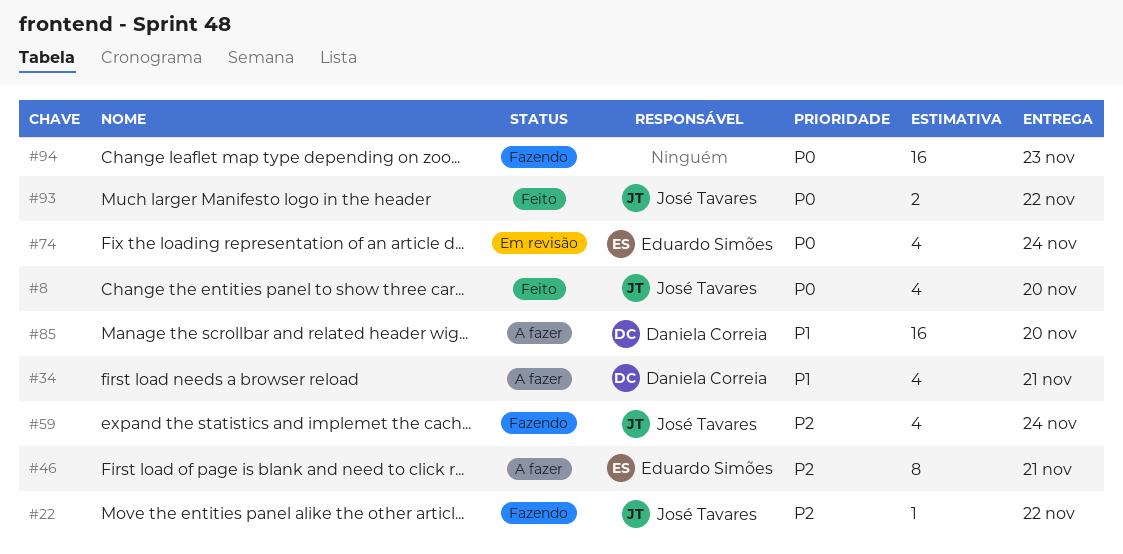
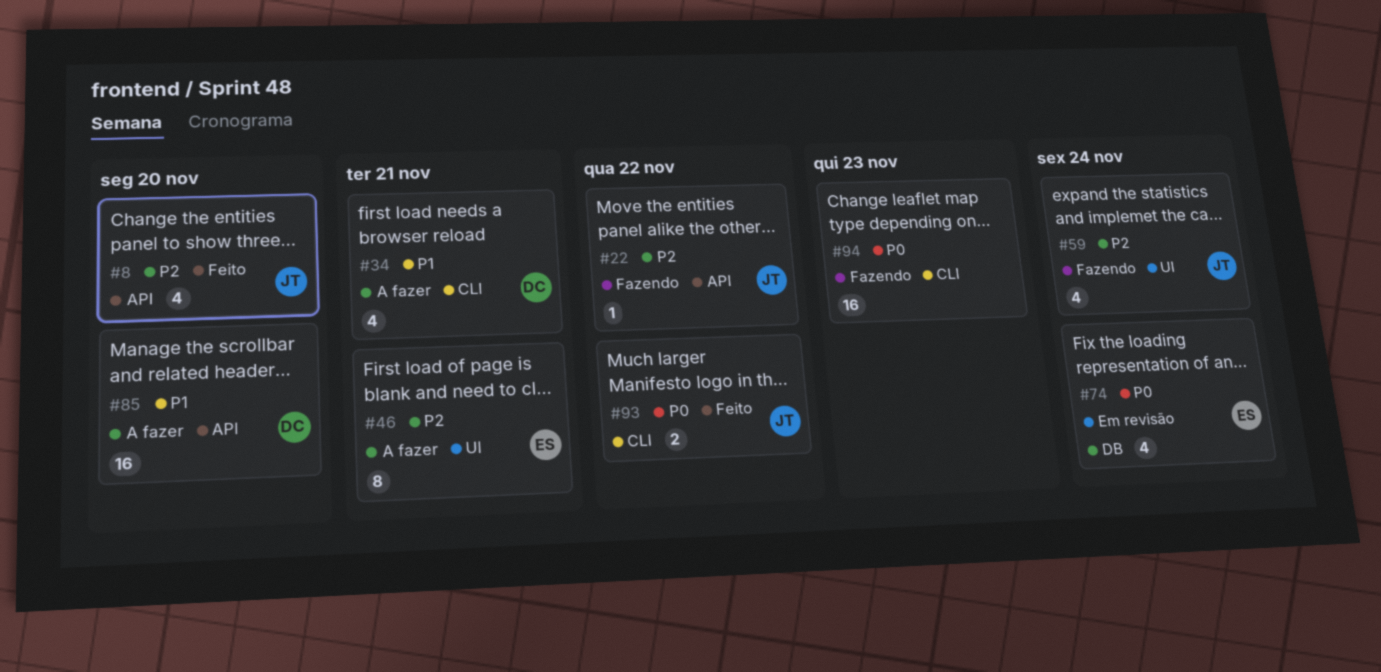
#8, priority: P0 -> P2

